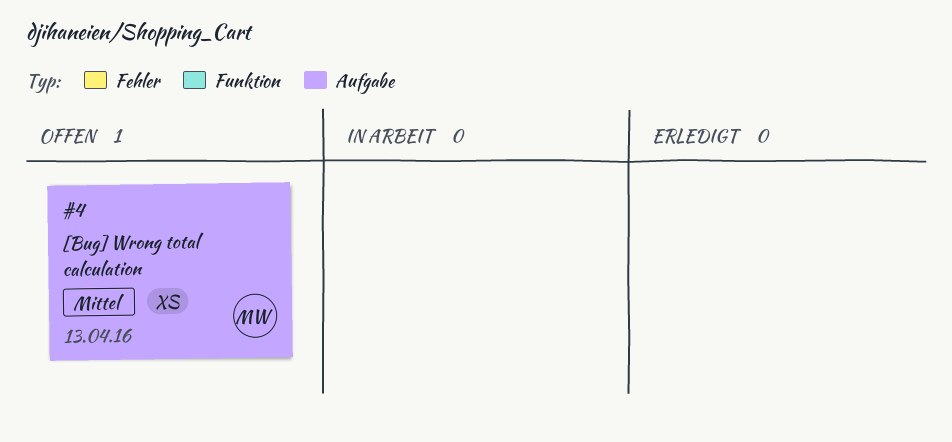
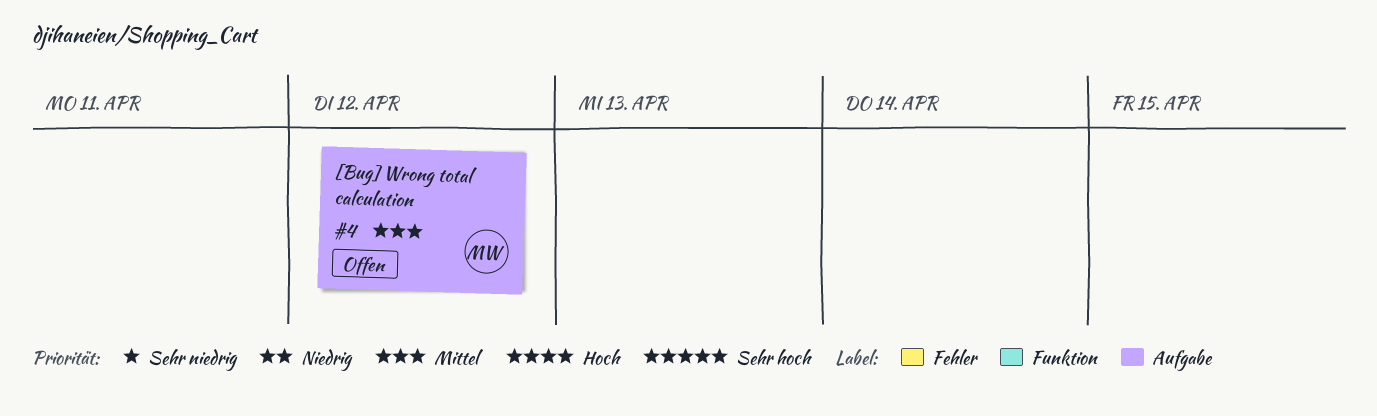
#4, due: Apr 13 -> Apr 12

